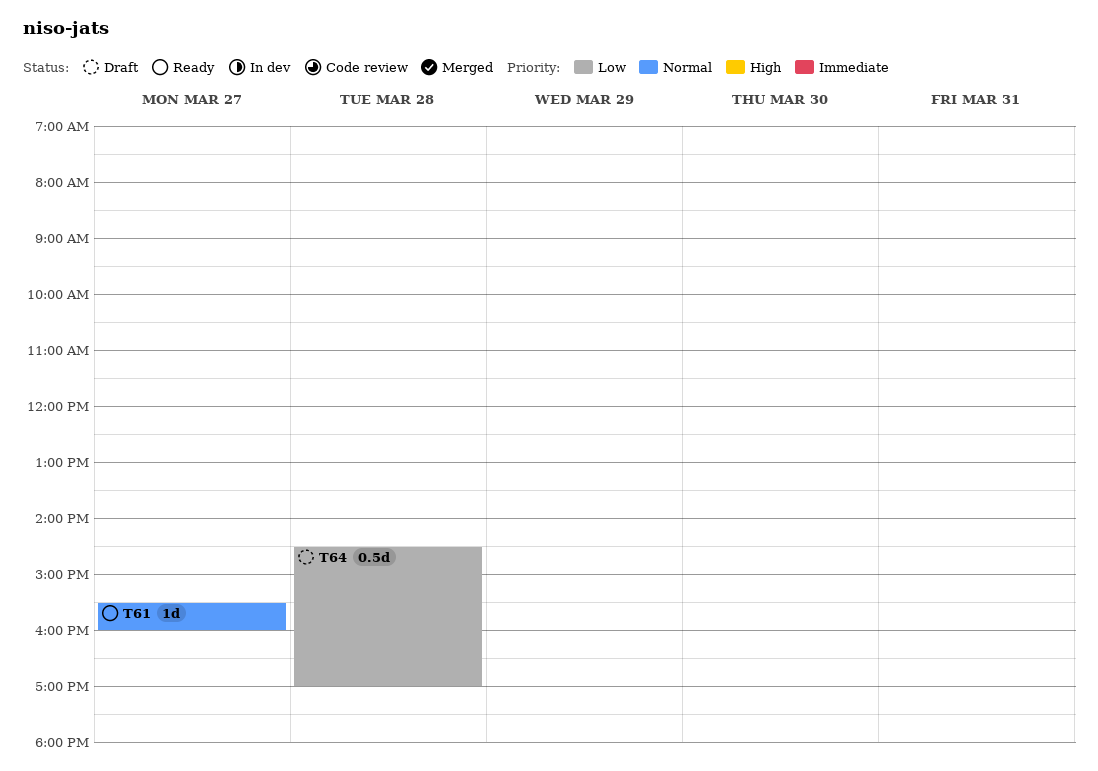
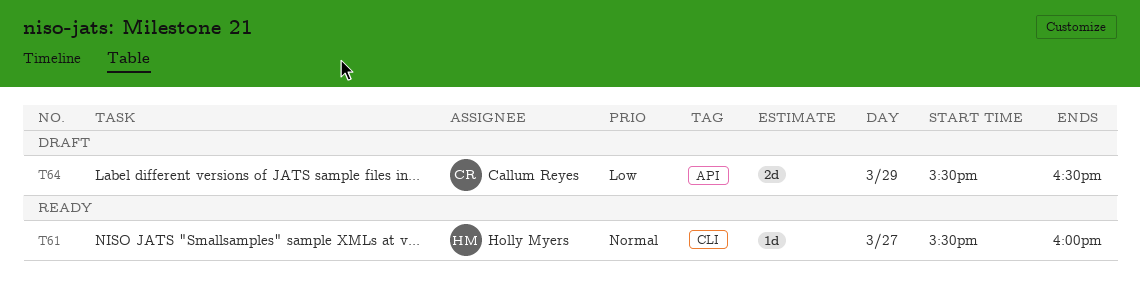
T64, estimate: 0.5d -> 2d
T64, day: Mar 28 -> Mar 29
T64, begins: 14:30 -> 15:30
T64, ends: 17:00 -> 16:30

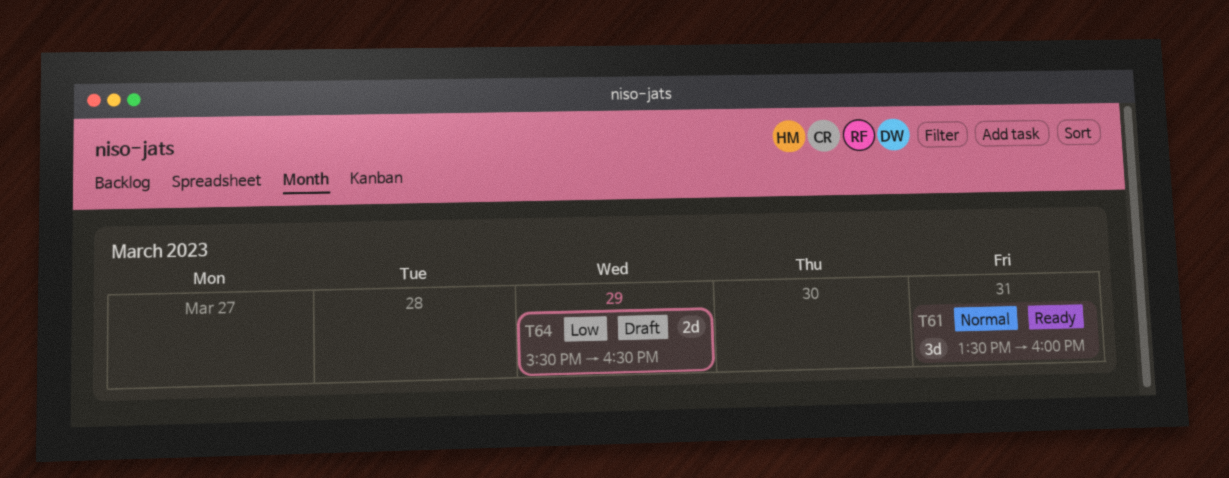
T61, estimate: 1d -> 3d
T61, day: Mar 27 -> Mar 31
T61, begins: 15:30 -> 13:30

